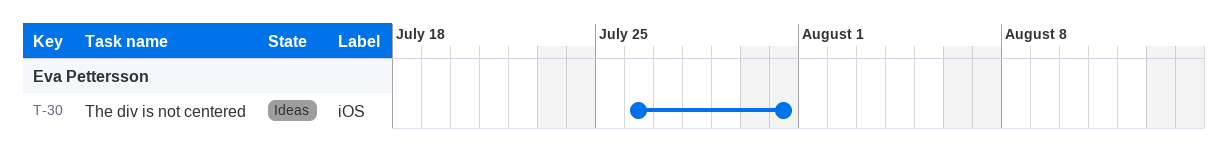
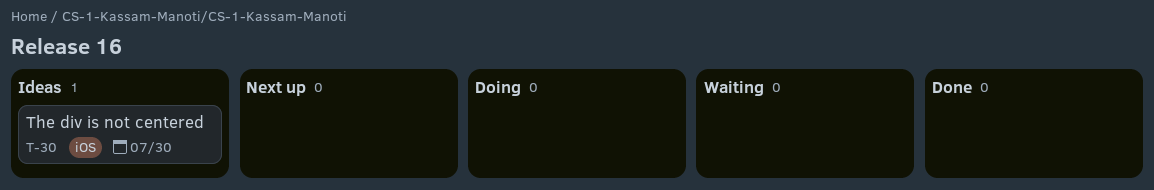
T-30, due: Jul 31 -> Jul 30

